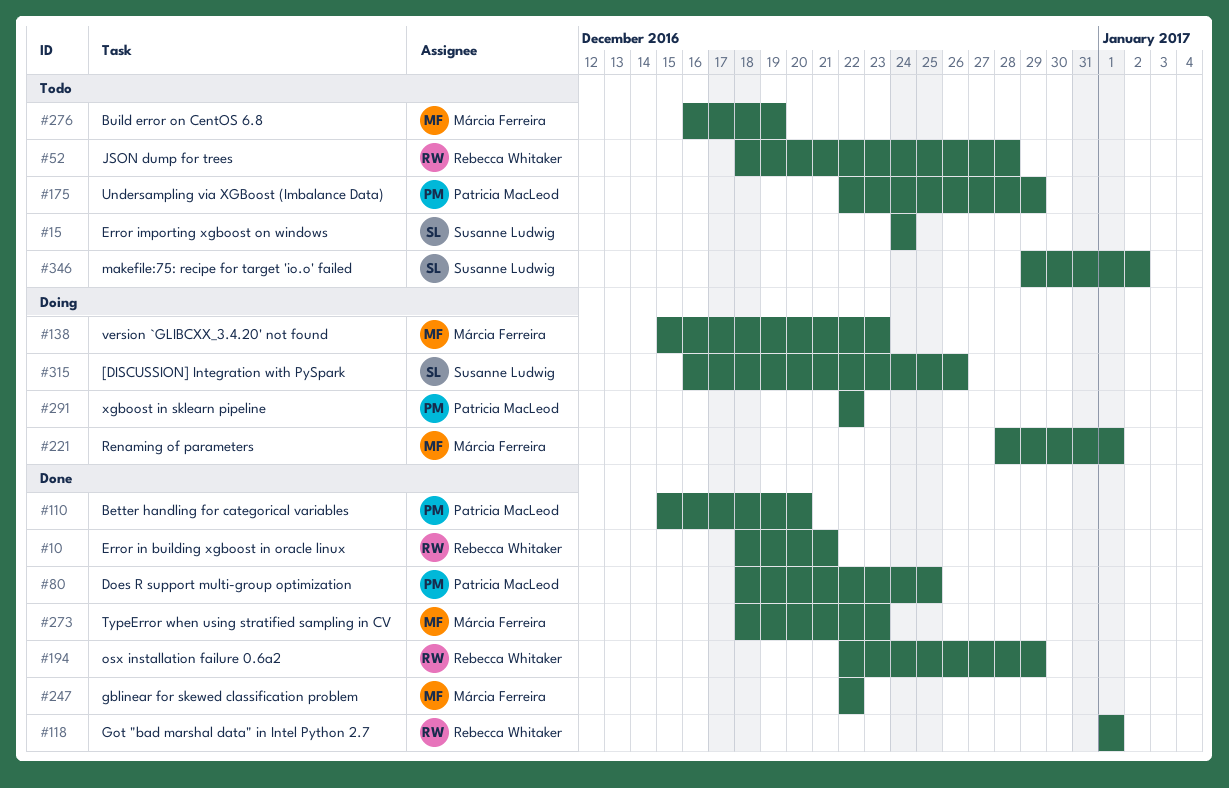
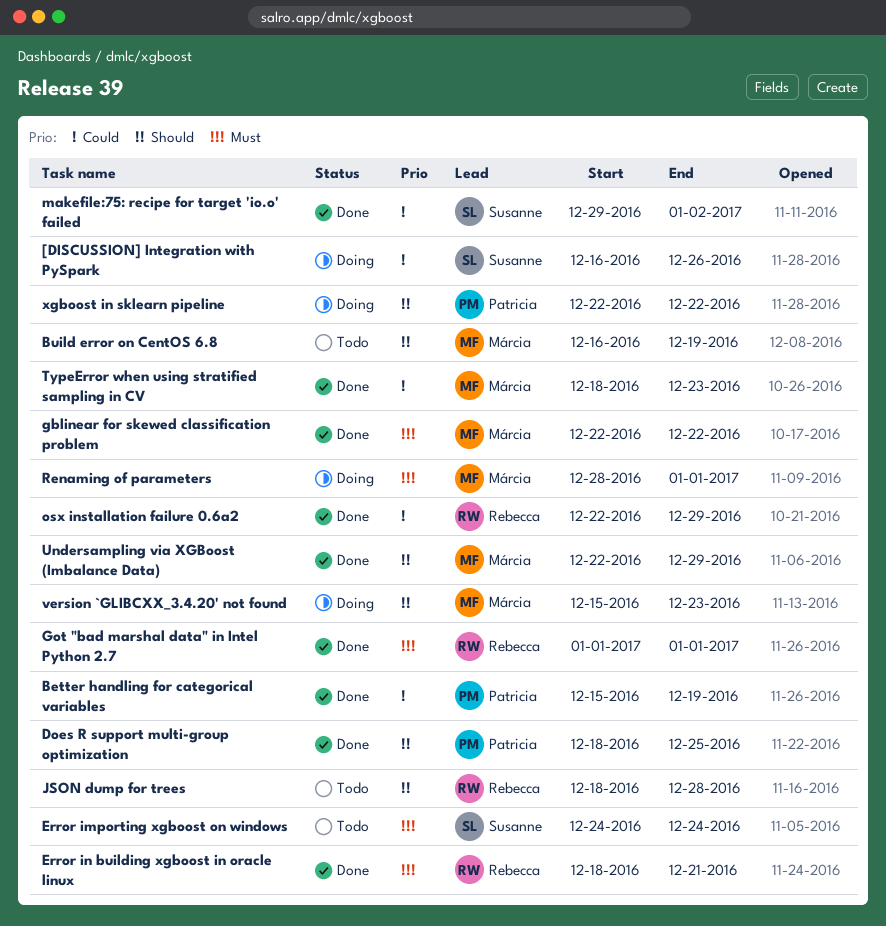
Better handling for categorical variables, due: Dec 20 -> Dec 19
makefile:75: recipe for target 'io.o' failed, status: Todo -> Done
Undersampling via XGBoost (Imbalance Data), status: Todo -> Done
Undersampling via XGBoost (Imbalance Data), owner: Patricia MacLeod -> Márcia Ferreira

